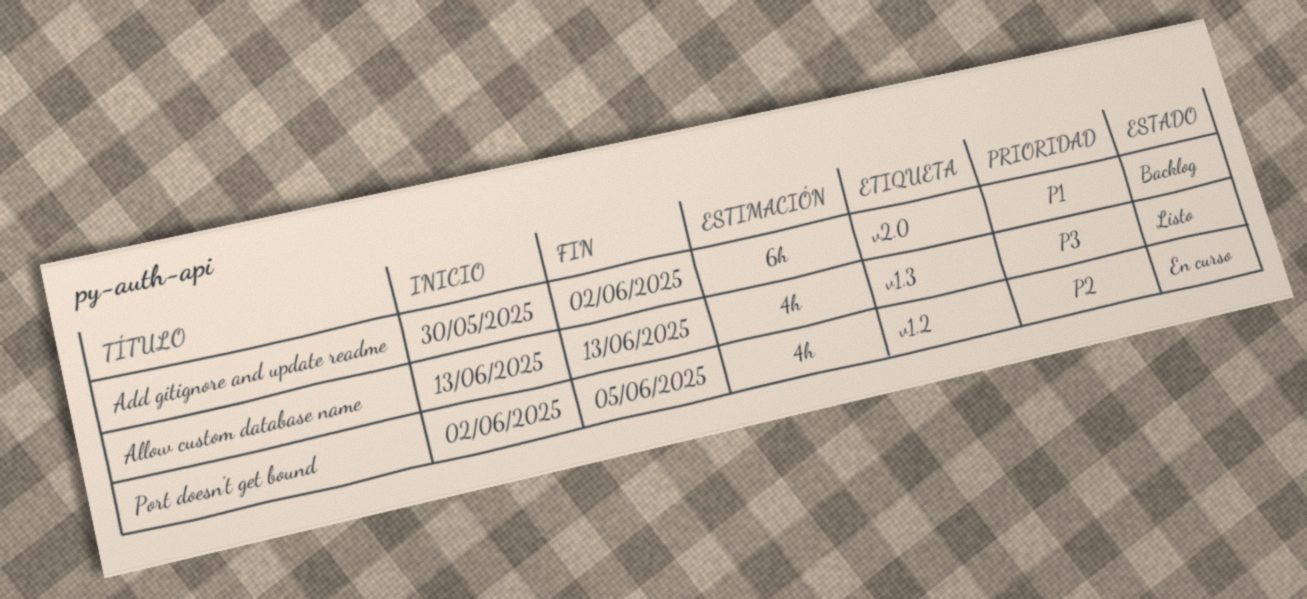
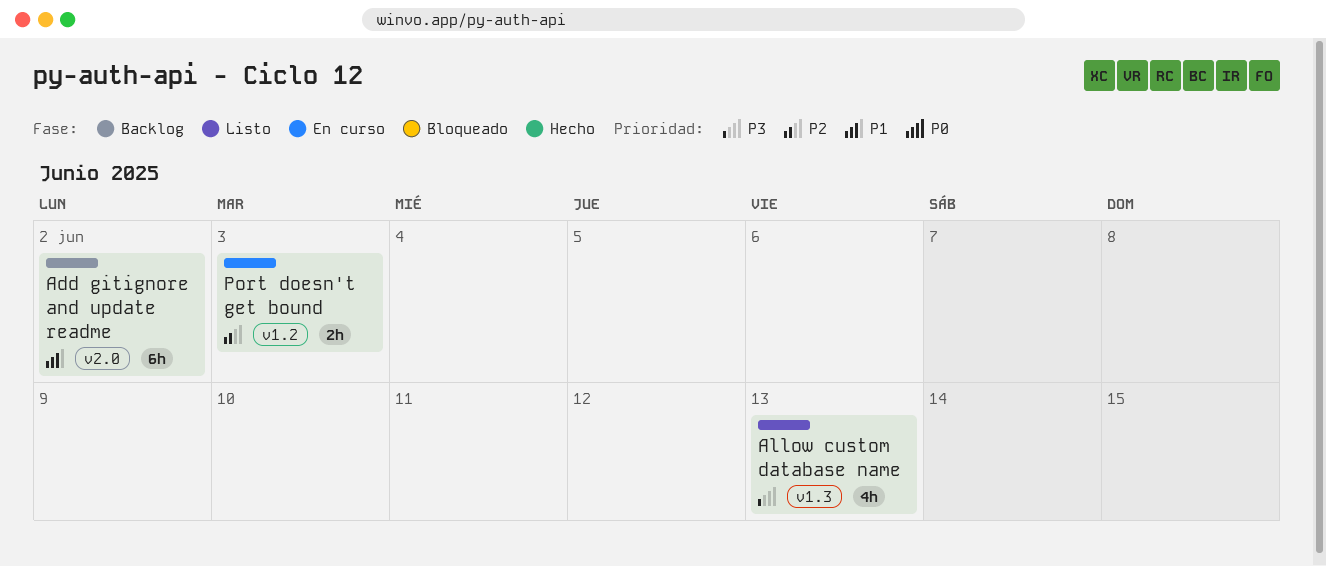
Port doesn't get bound, estimate: 4h -> 2h
Port doesn't get bound, due: Jun 5 -> Jun 3

